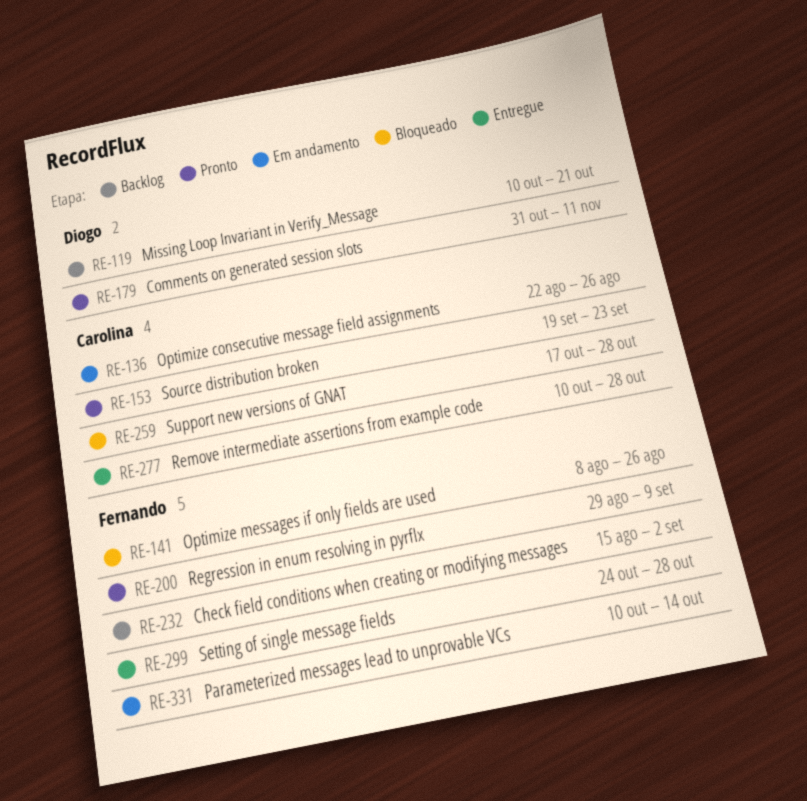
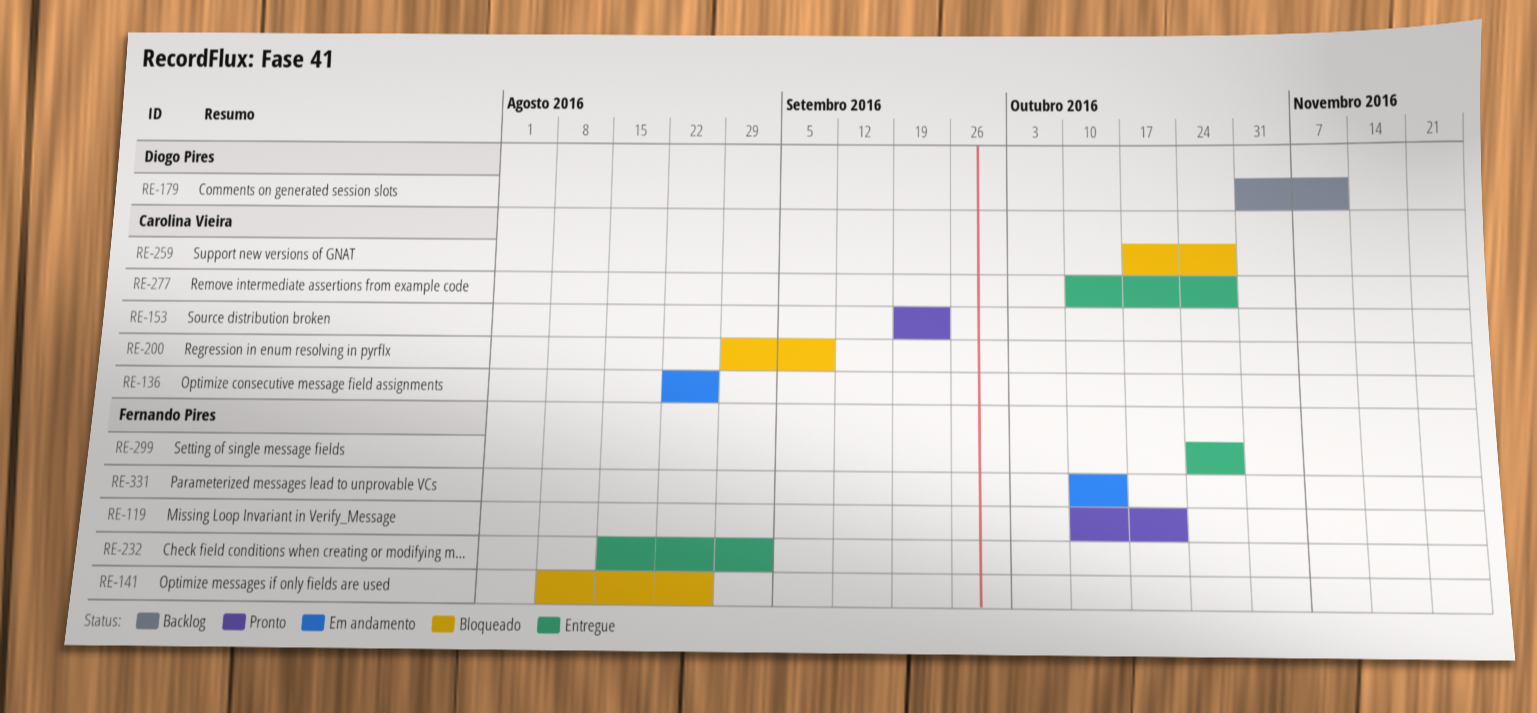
RE-119, status: Backlog -> Pronto
RE-119, owner: Diogo Pires -> Fernando Pires
RE-179, status: Pronto -> Backlog
RE-200, status: Pronto -> Bloqueado
RE-200, owner: Fernando Pires -> Carolina Vieira
RE-232, status: Backlog -> Entregue

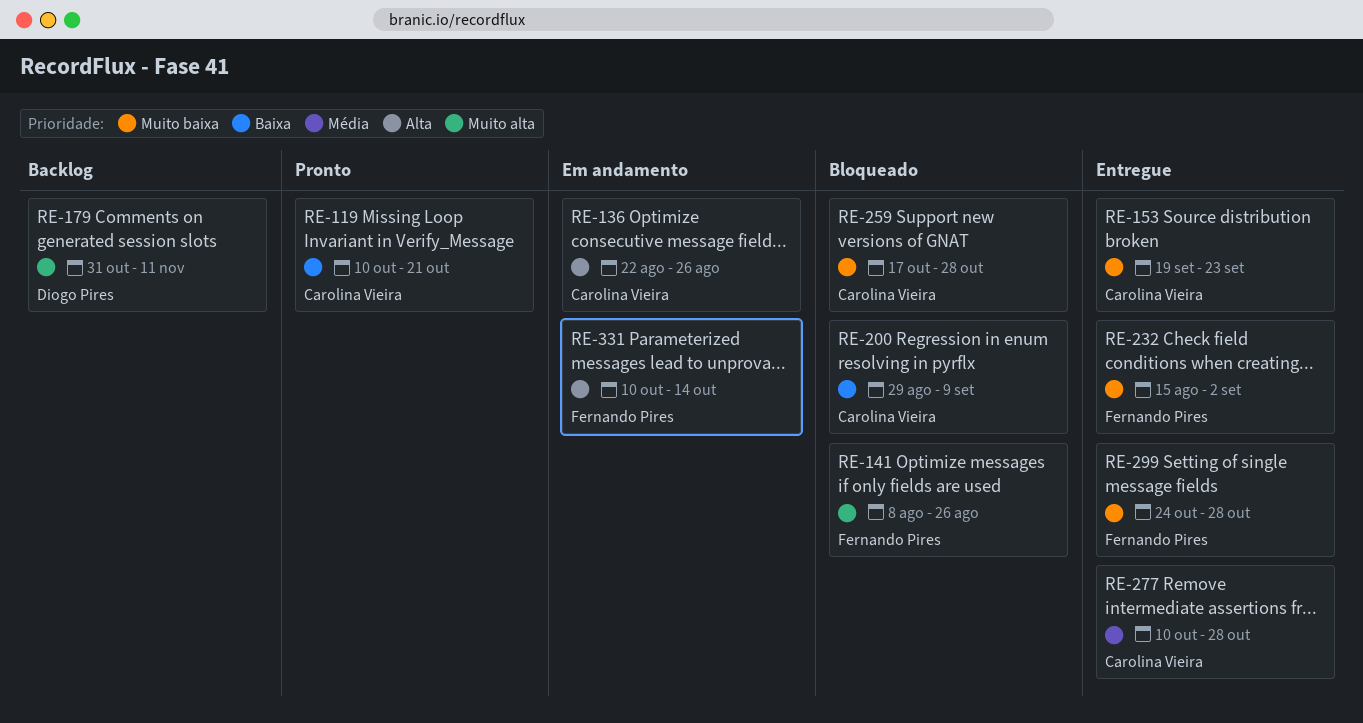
RE-119, owner: Fernando Pires -> Carolina Vieira
RE-153, status: Pronto -> Entregue

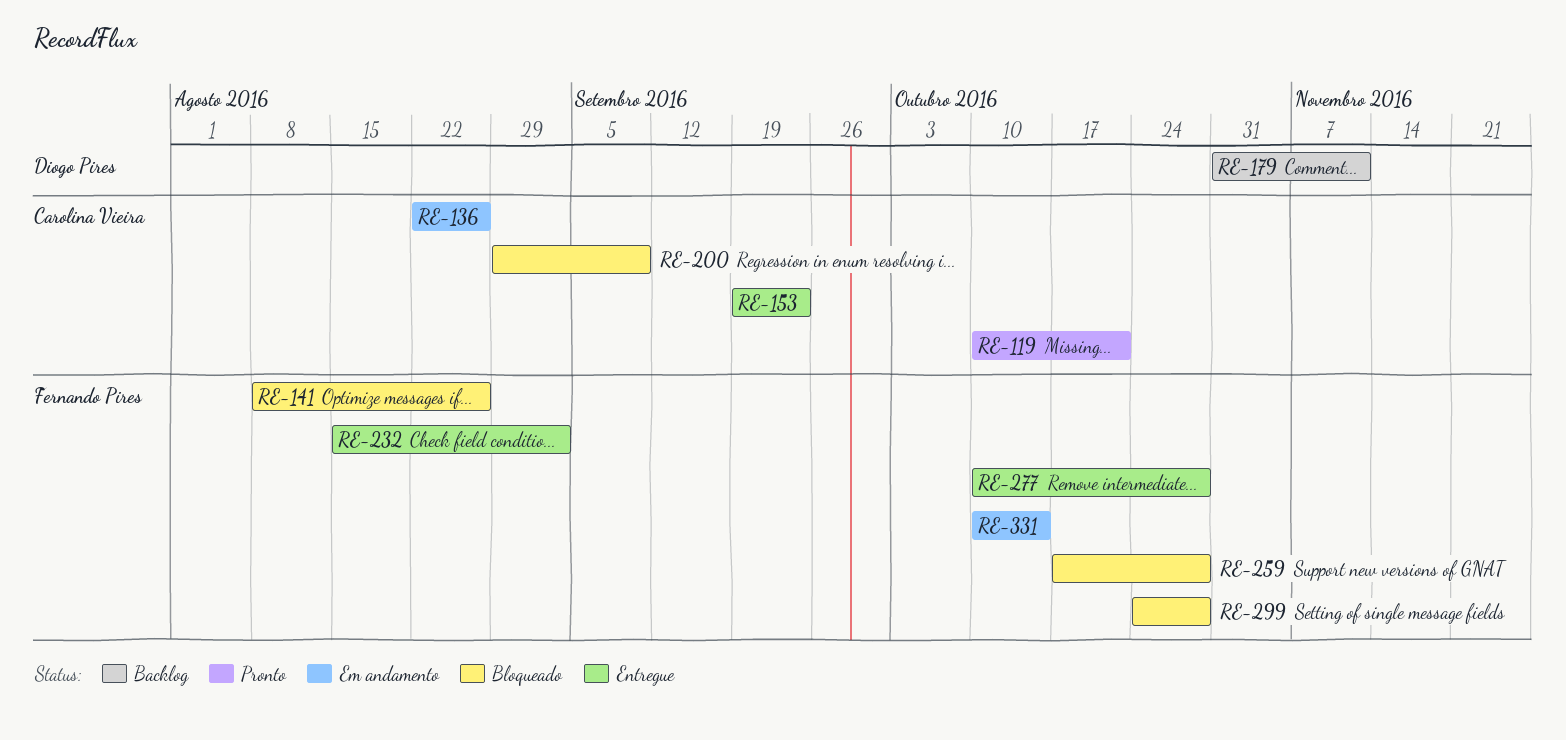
RE-259, owner: Carolina Vieira -> Fernando Pires
RE-277, owner: Carolina Vieira -> Fernando Pires
RE-299, status: Entregue -> Bloqueado

